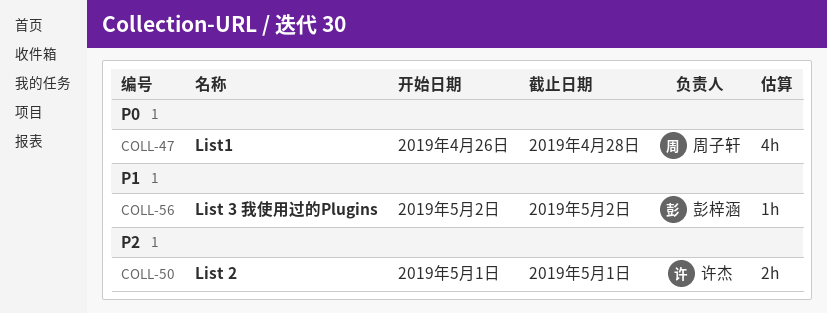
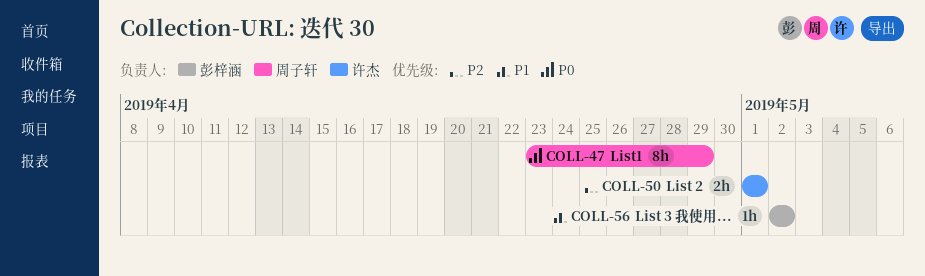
COLL-47, estimate: 4h -> 8h
COLL-47, start: Apr 26 -> Apr 23
COLL-47, due: Apr 28 -> Apr 29

